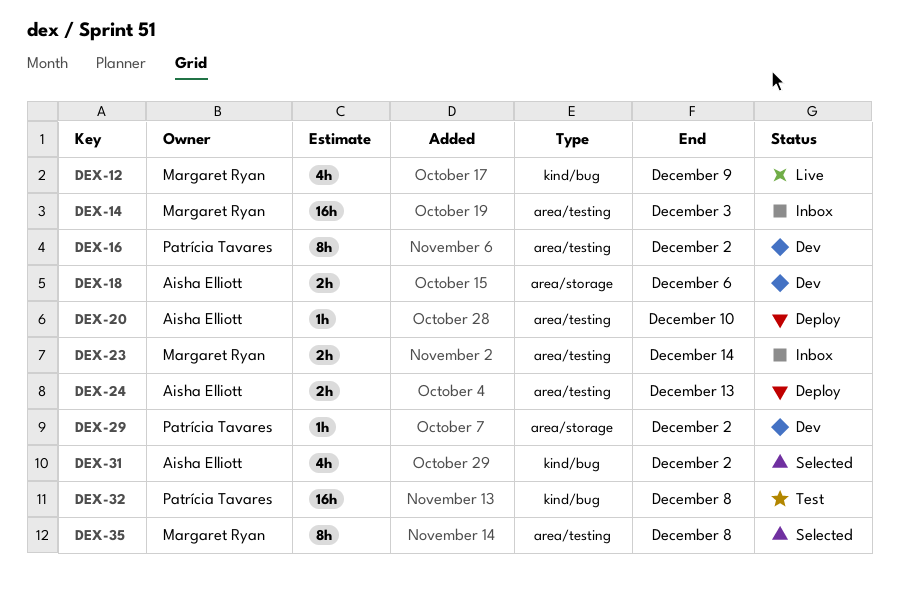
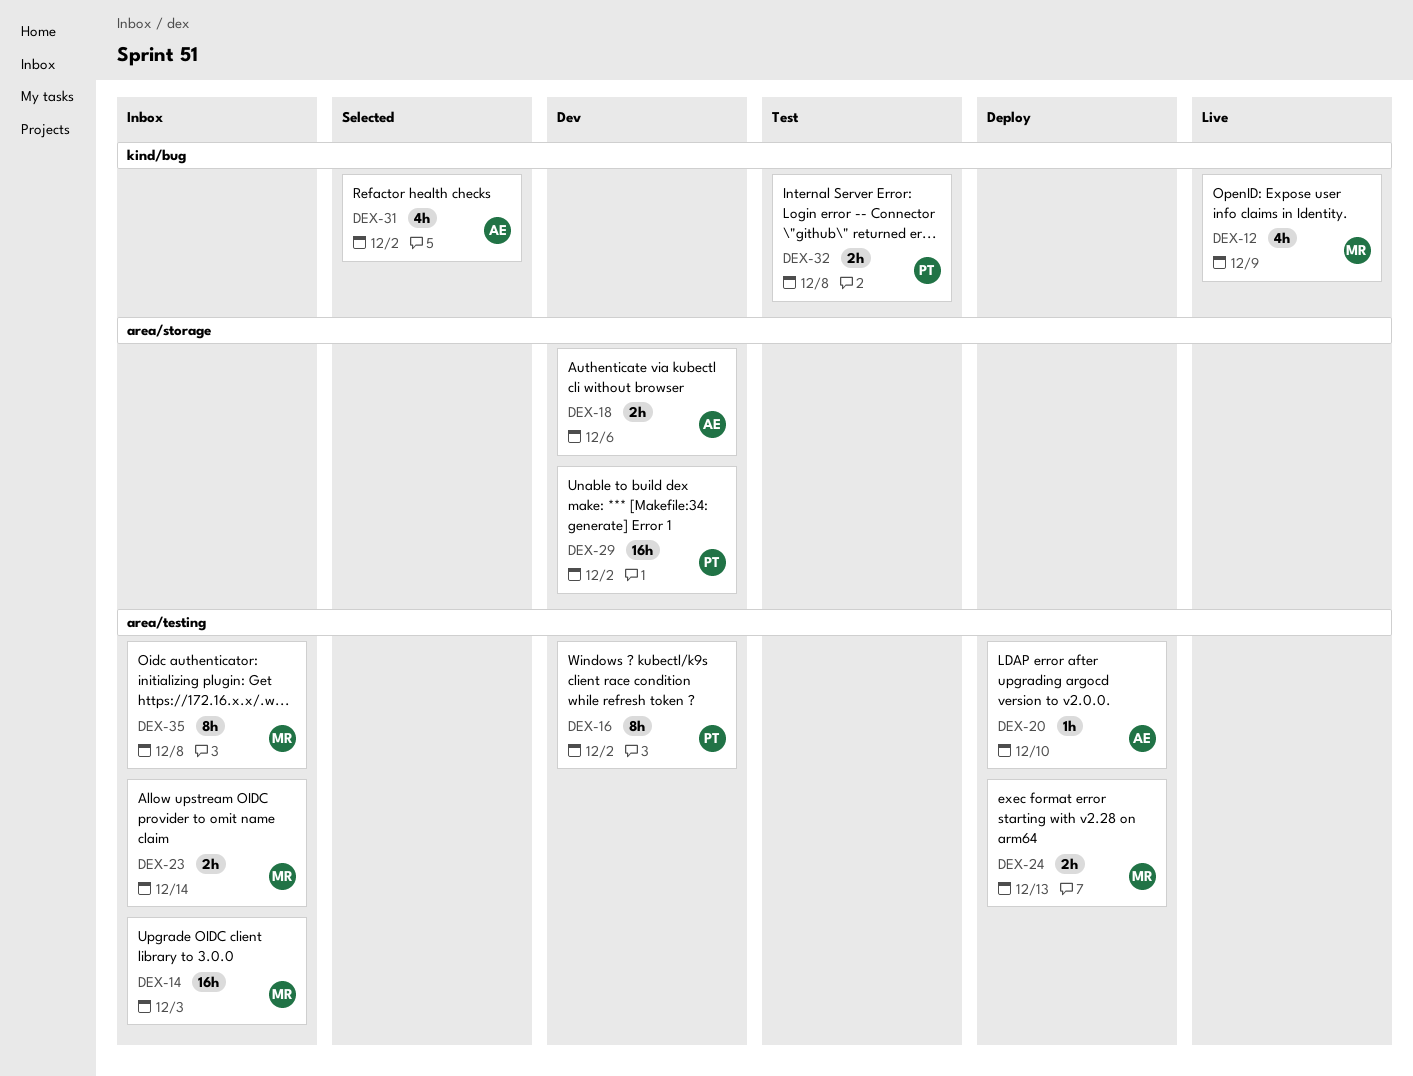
DEX-24, owner: Aisha Elliott -> Margaret Ryan
DEX-29, estimate: 1h -> 16h
DEX-32, estimate: 16h -> 2h
DEX-35, status: Selected -> Inbox

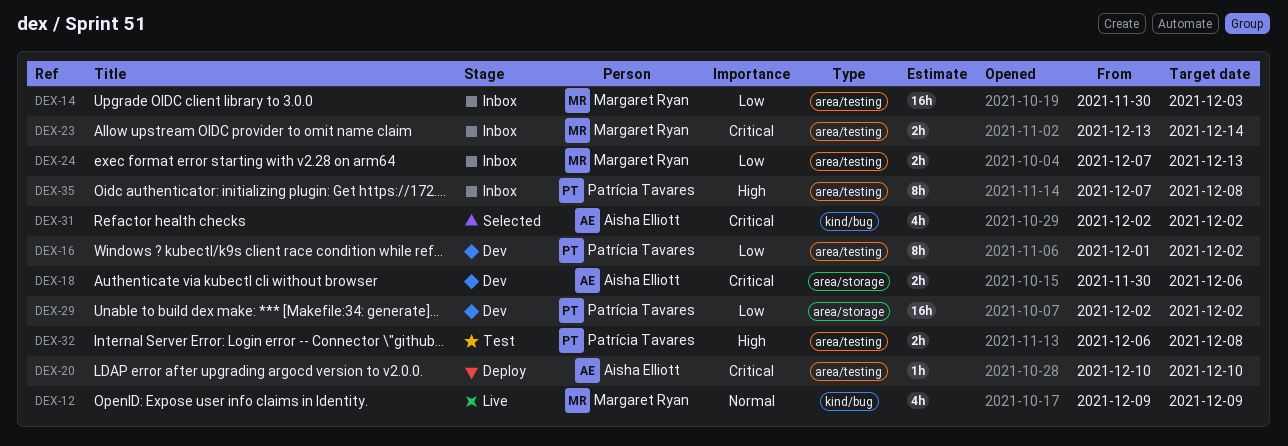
DEX-24, status: Deploy -> Inbox
DEX-32, label: kind/bug -> area/testing
DEX-35, owner: Margaret Ryan -> Patrícia Tavares

